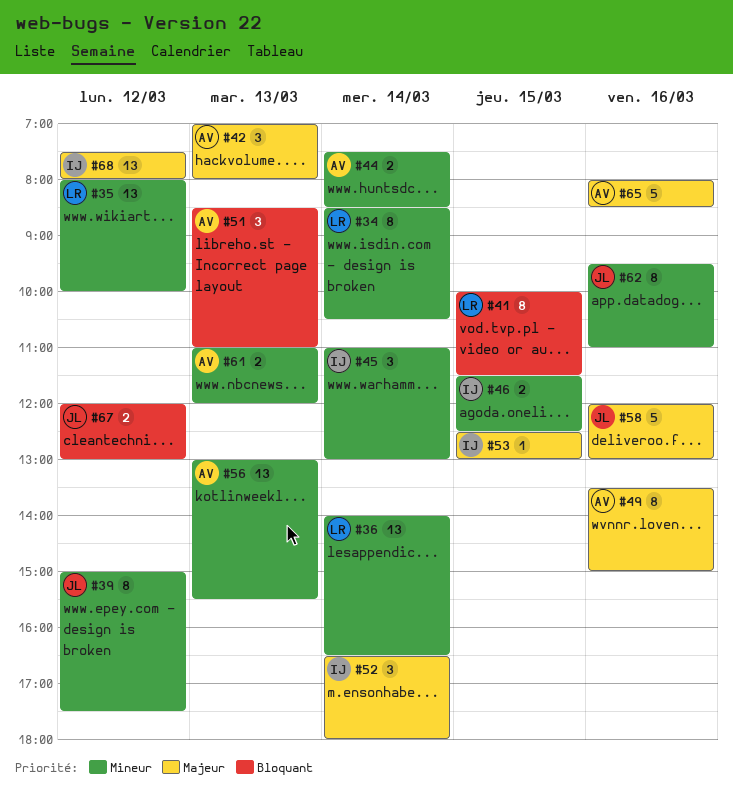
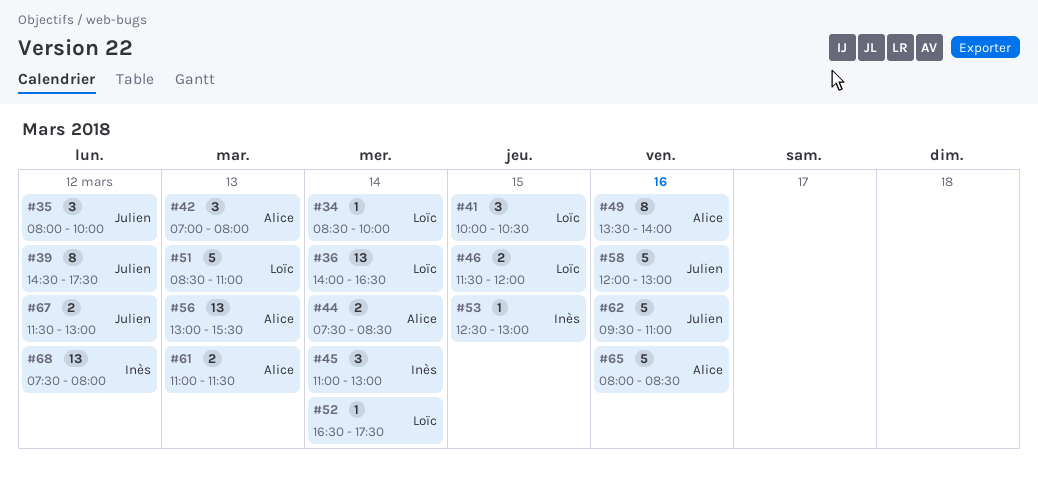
#34, estimate: 8 -> 1
#34, ends: 10:30 -> 10:00
#35, owner: Loïc -> Julien
#35, estimate: 13 -> 3
#39, begins: 15:00 -> 14:30
#41, estimate: 8 -> 3
#41, ends: 11:30 -> 10:30
#46, owner: Inès -> Loïc
#46, ends: 12:30 -> 12:00
#49, ends: 15:00 -> 14:00
#51, owner: Alice -> Loïc
#51, estimate: 3 -> 5
#52, owner: Inès -> Loïc
#52, estimate: 3 -> 1
#52, ends: 18:00 -> 17:30
#61, ends: 12:00 -> 11:30
#62, estimate: 8 -> 5
#67, begins: 12:00 -> 11:30

